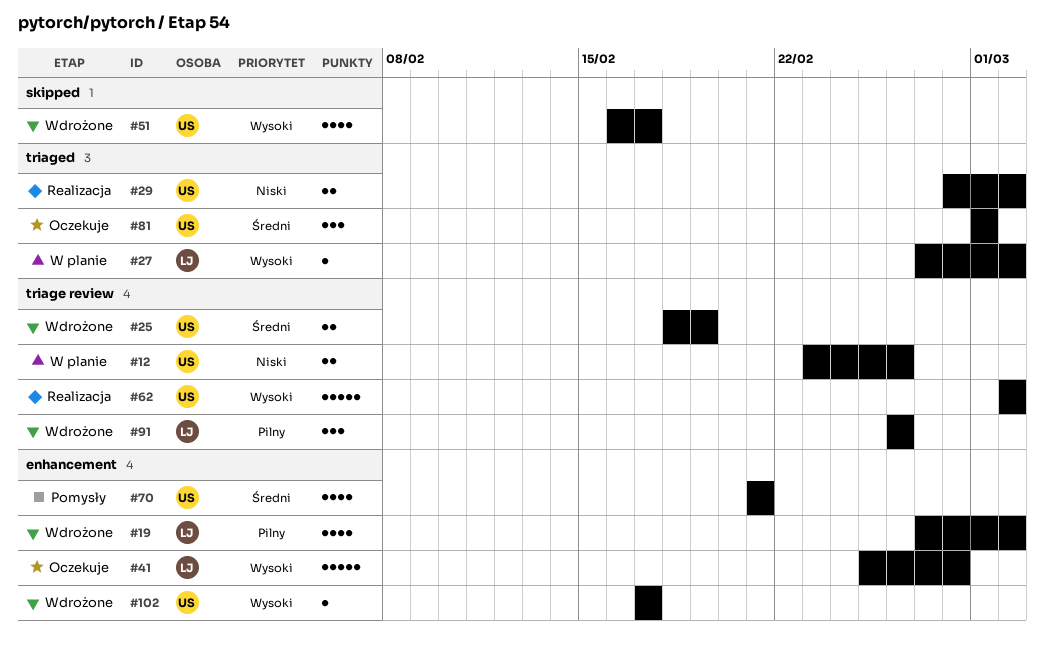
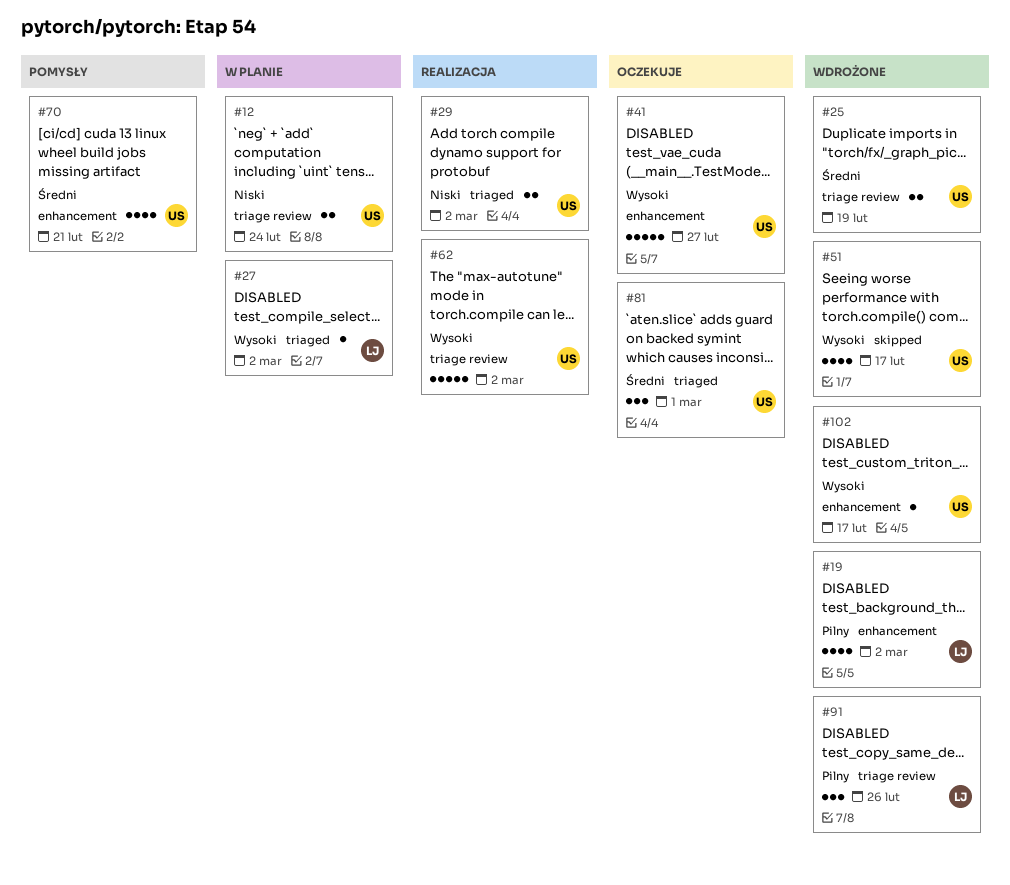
#12, due: Feb 26 -> Feb 24
#41, owner: LJ -> US
#41, due: Feb 28 -> Feb 27

